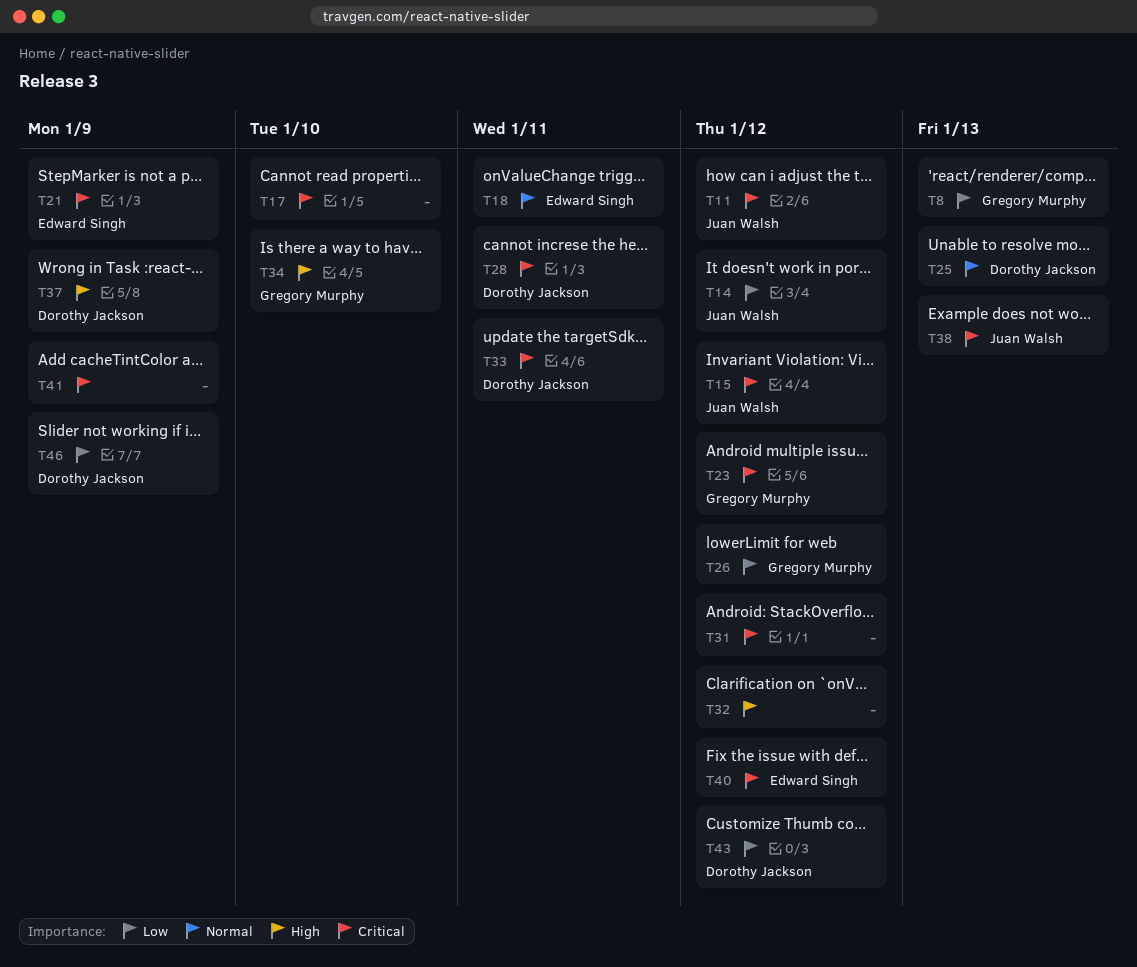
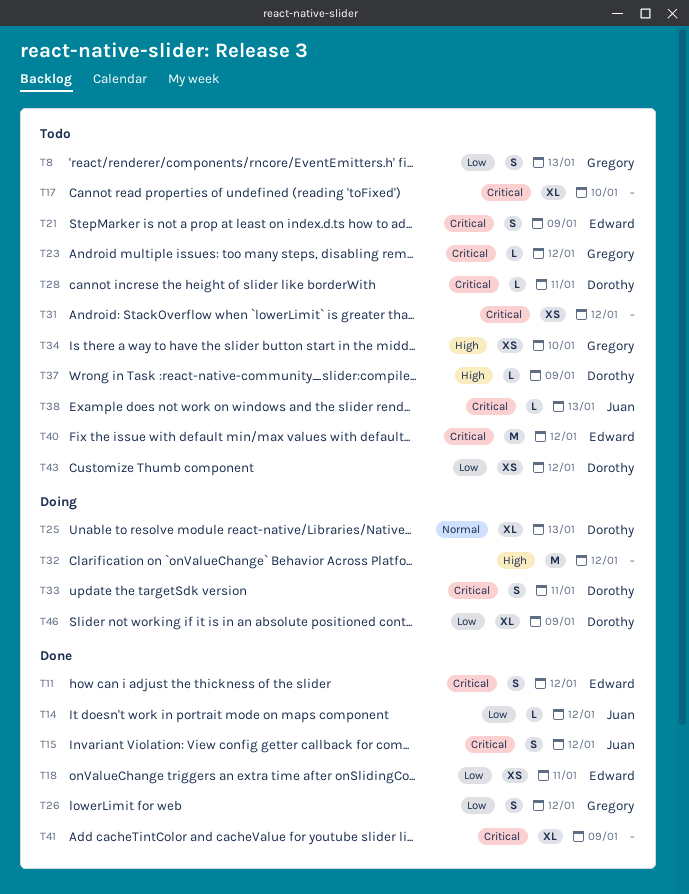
T11, owner: Juan Walsh -> Edward Singh
T18, priority: Normal -> Low

